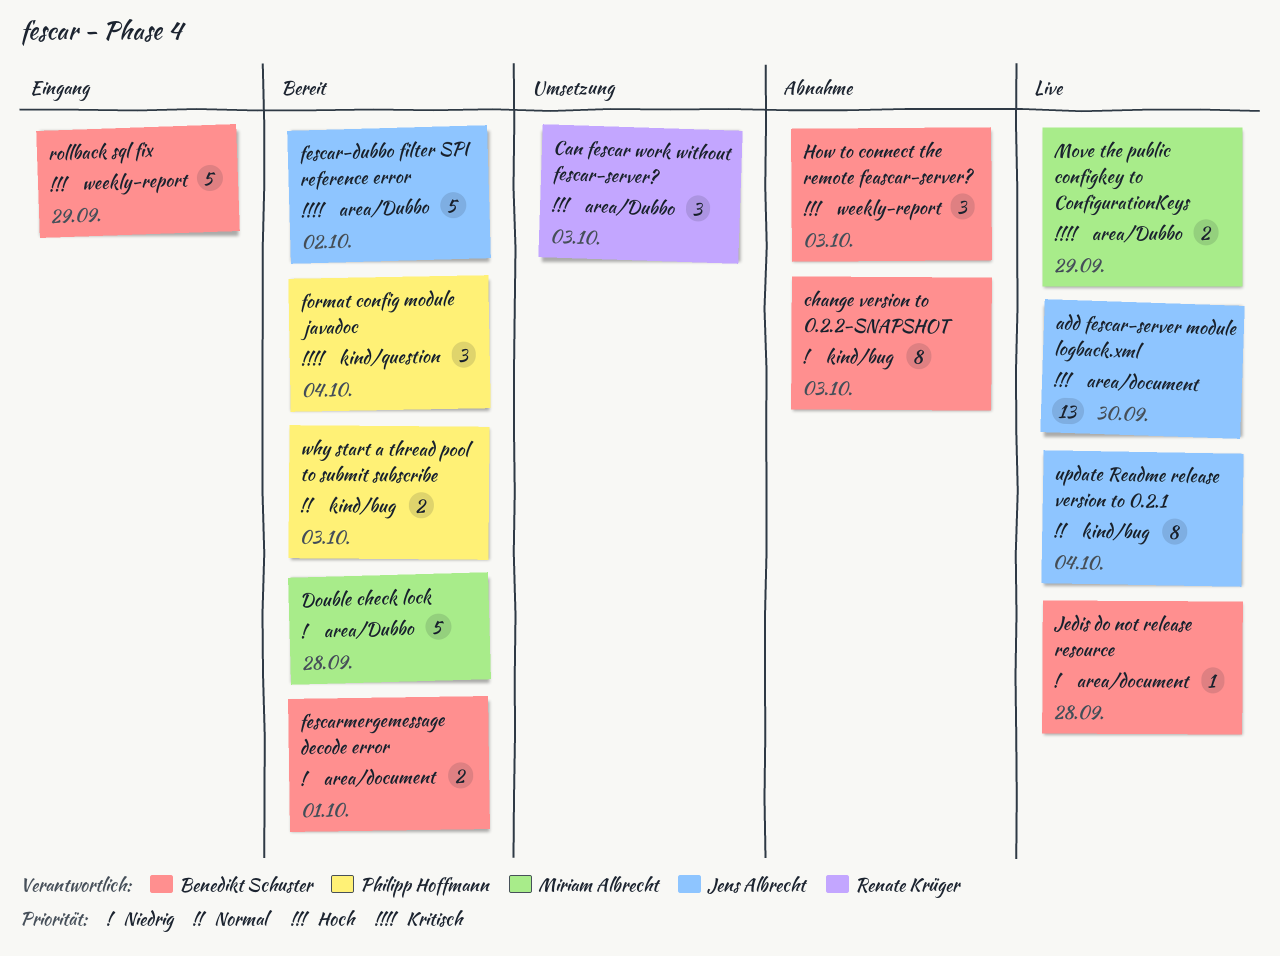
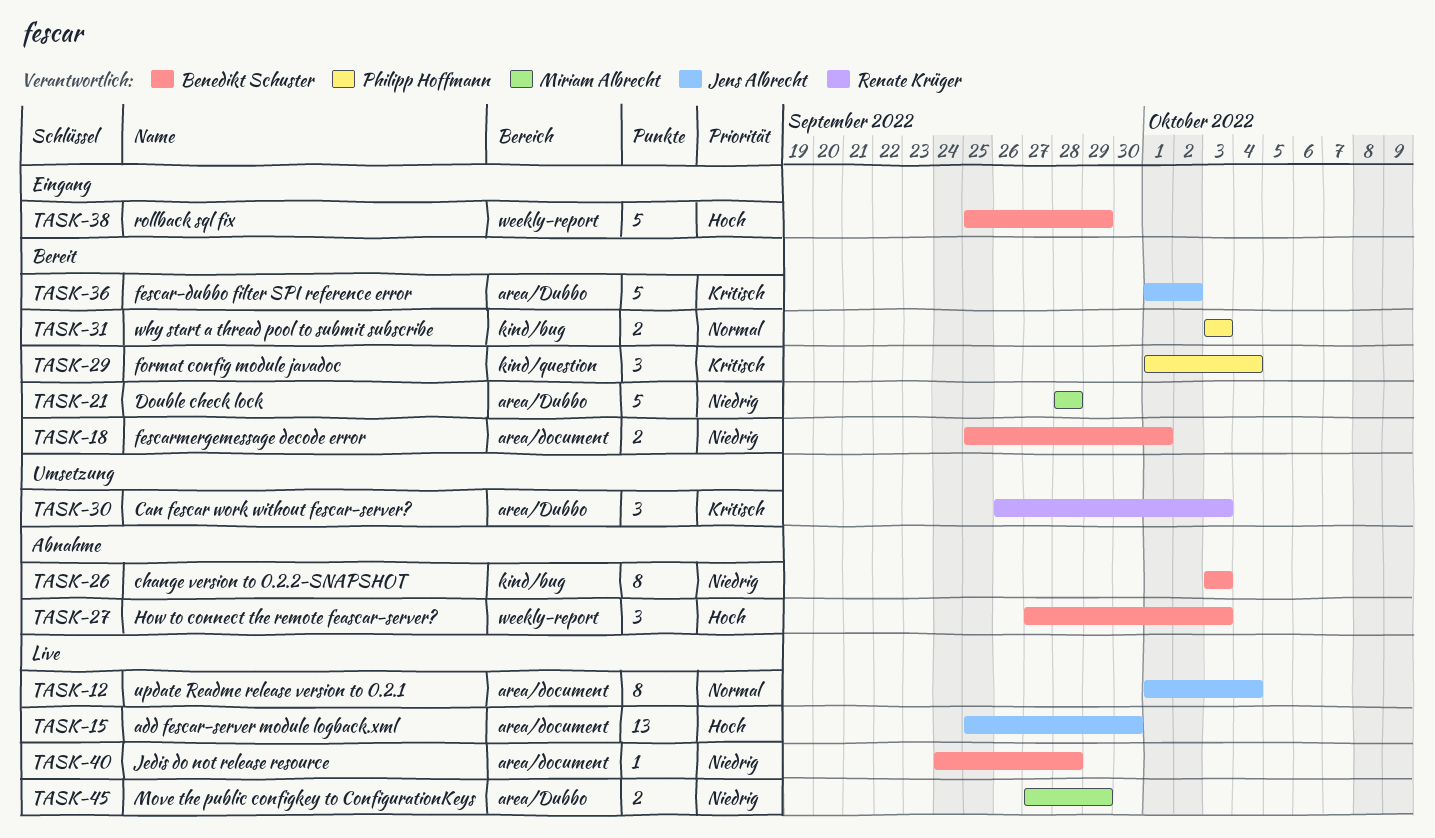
Can fescar work without fescar-server?, priority: Hoch -> Kritisch
Move the public configkey to ConfigurationKeys, priority: Kritisch -> Niedrig
update Readme release version to 0.2.1, label: kind/bug -> area/document

